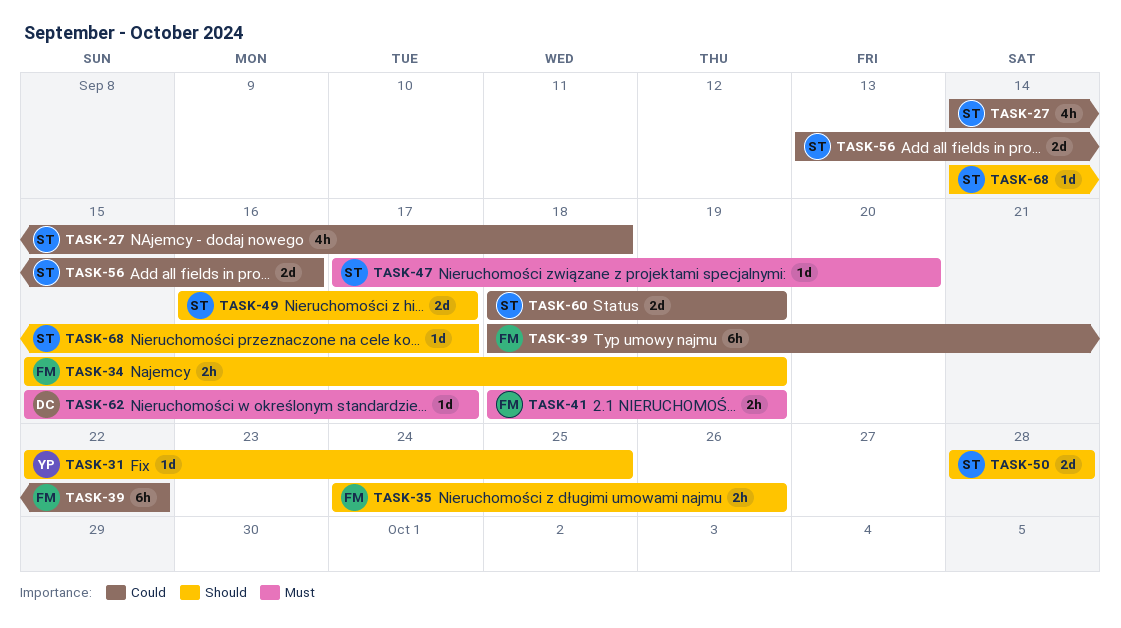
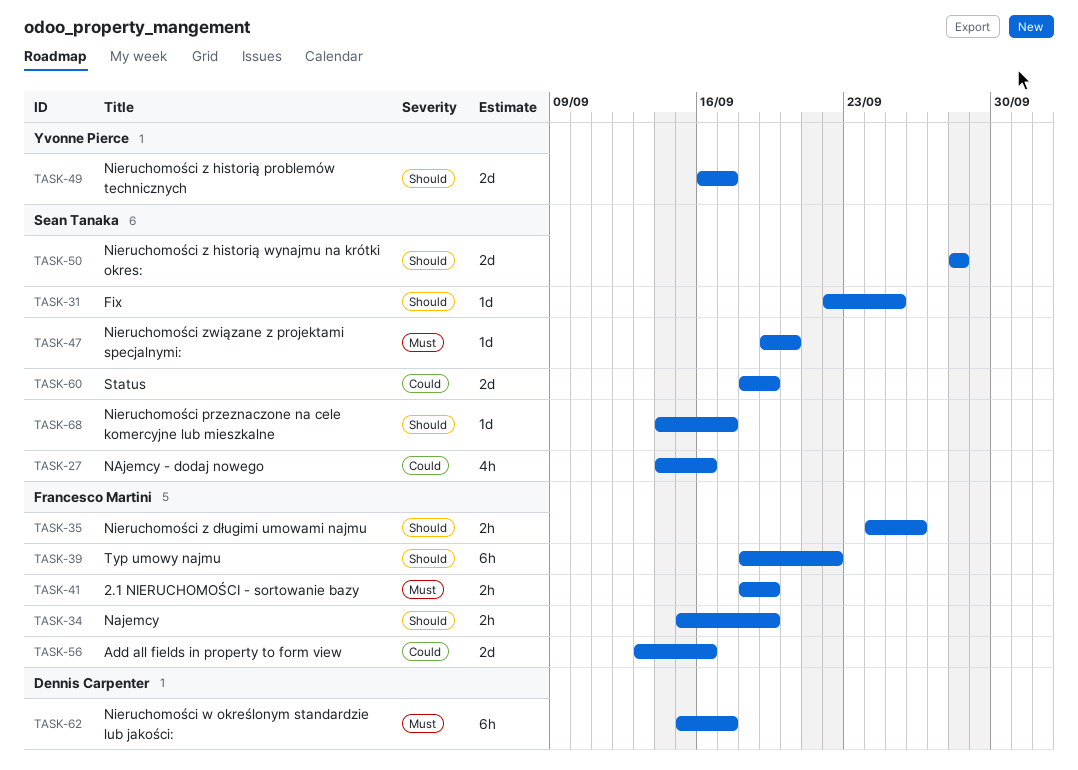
TASK-27, due: Sep 18 -> Sep 16
TASK-31, owner: Yvonne Pierce -> Sean Tanaka
TASK-39, priority: Could -> Should
TASK-47, start: Sep 17 -> Sep 19
TASK-49, owner: Sean Tanaka -> Yvonne Pierce
TASK-56, owner: Sean Tanaka -> Francesco Martini
TASK-62, estimate: 1d -> 6h

